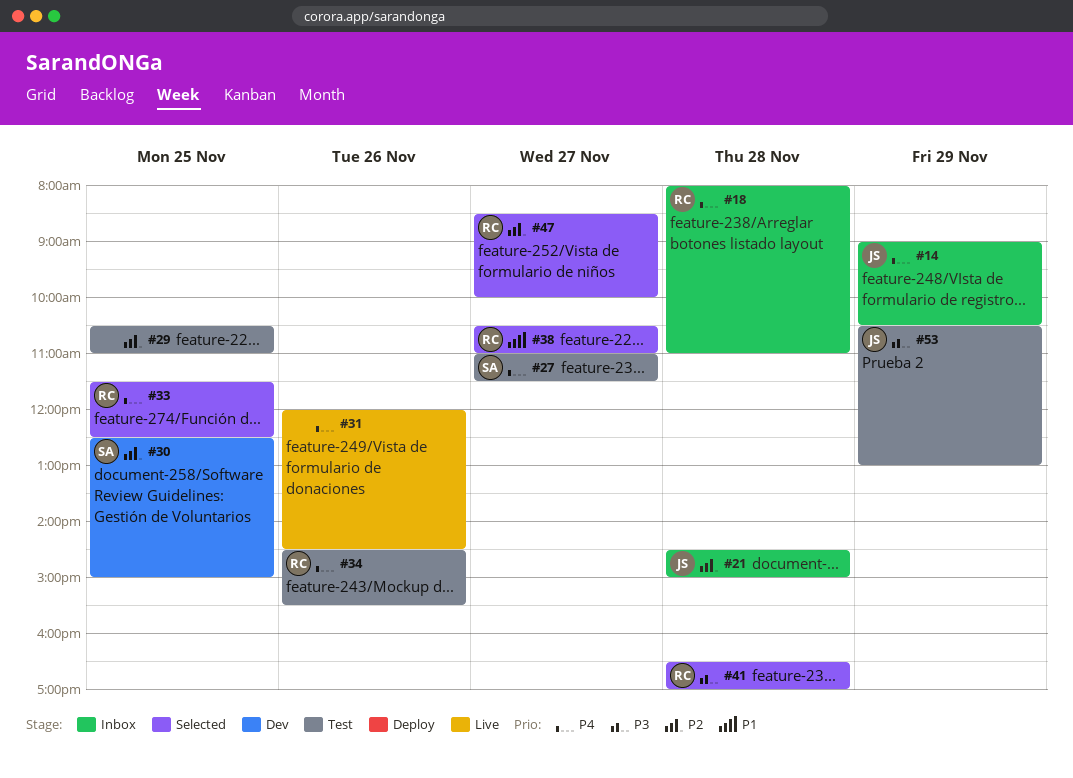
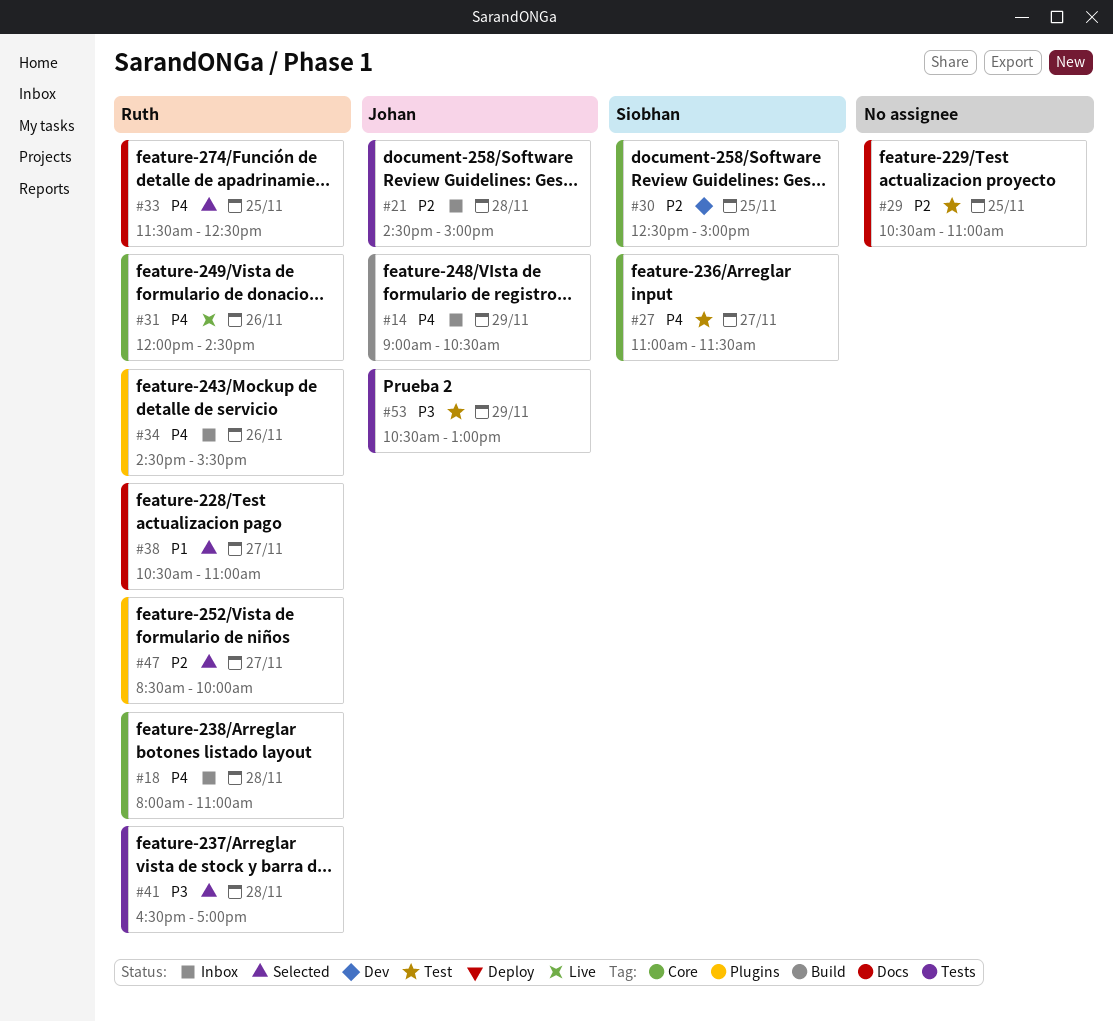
#31, owner: none -> Ruth
#34, status: Test -> Inbox

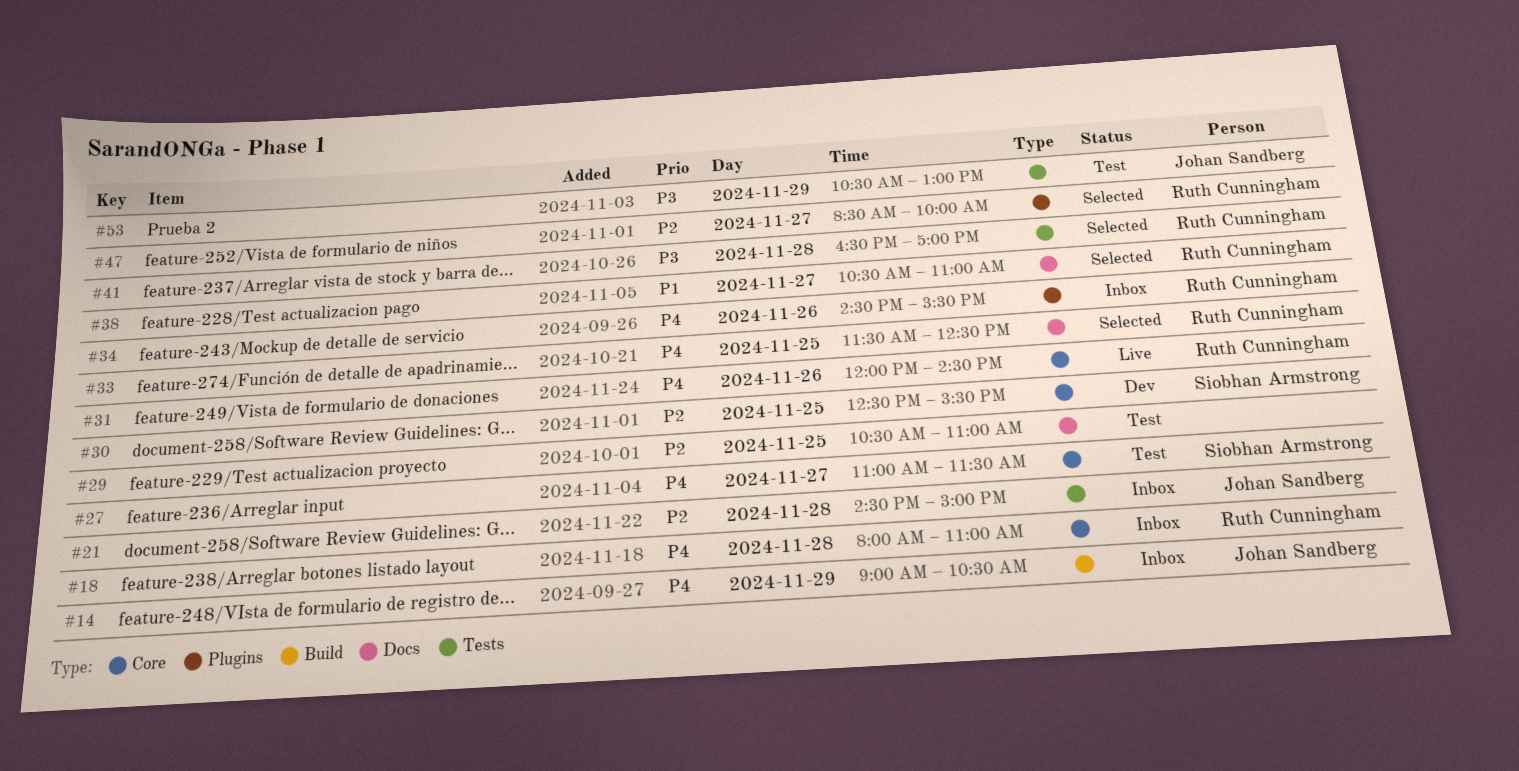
#30, ends: 15:00 -> 15:30

